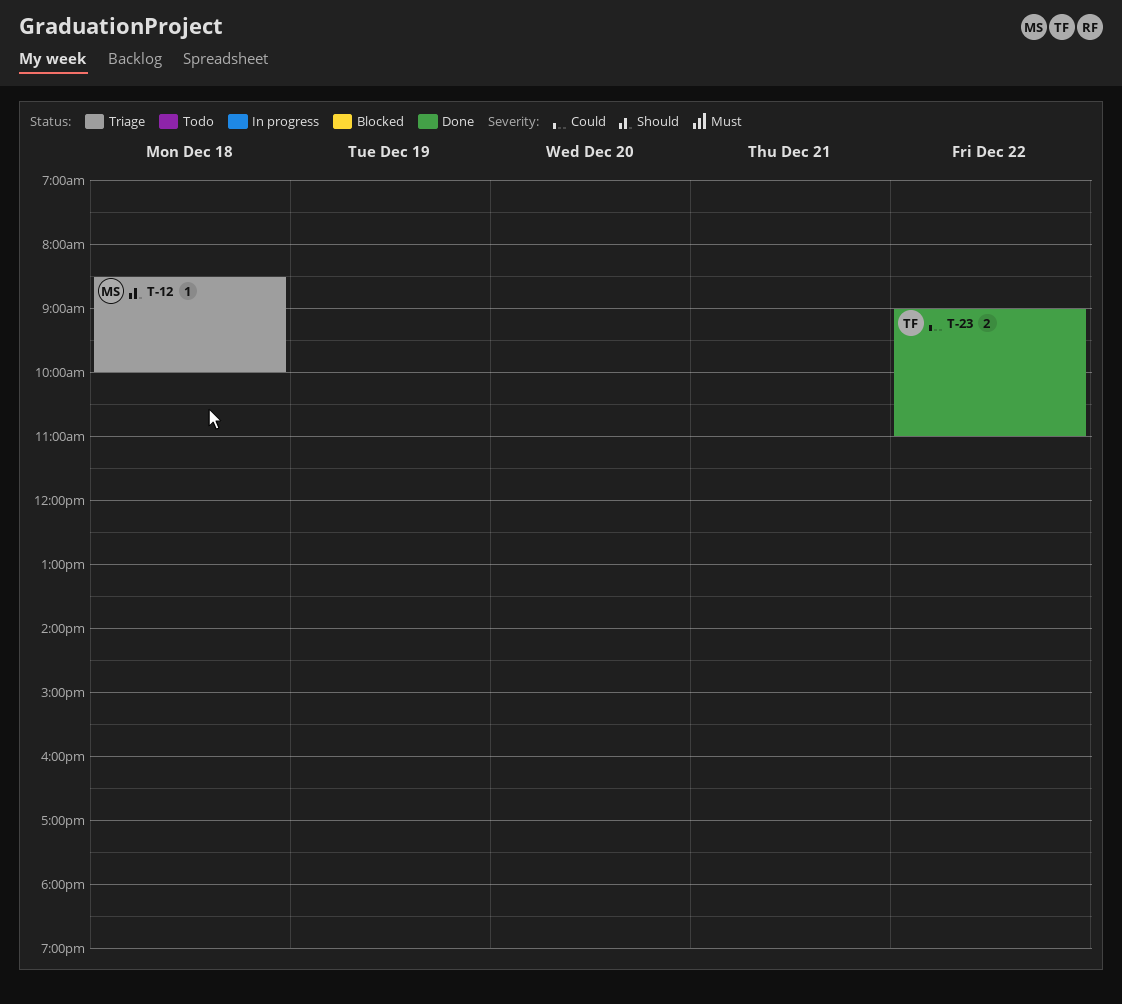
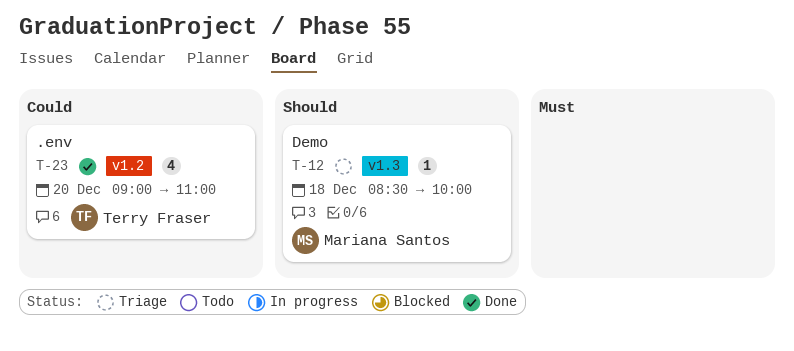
T-23, estimate: 2 -> 4
T-23, day: Dec 22 -> Dec 20

